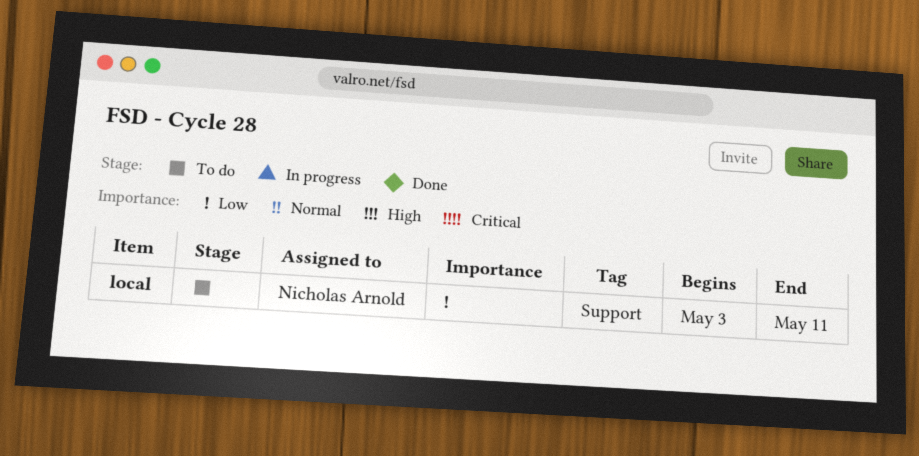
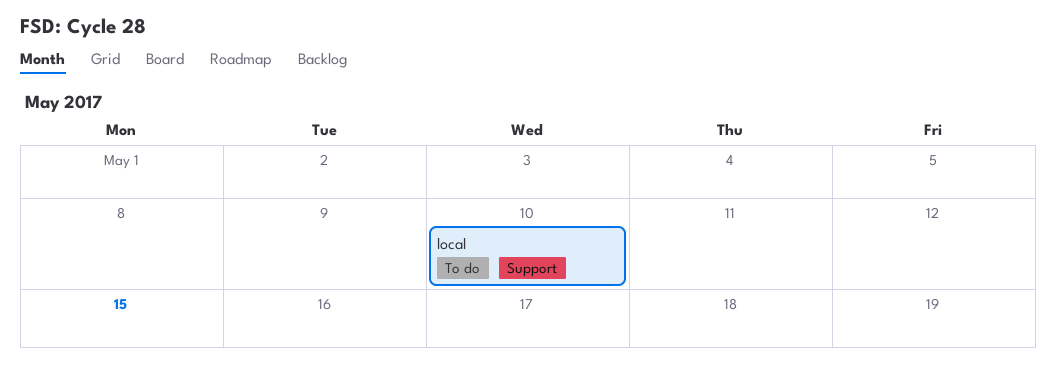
local, due: May 11 -> May 10

